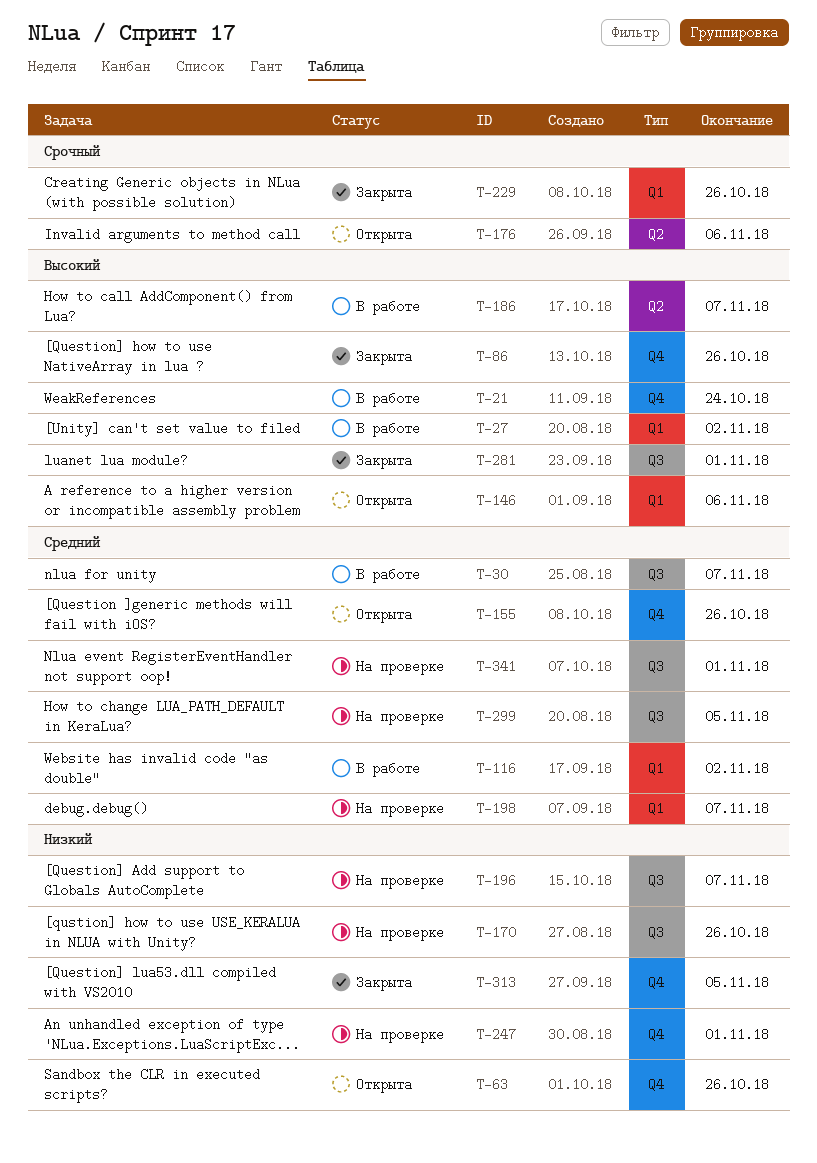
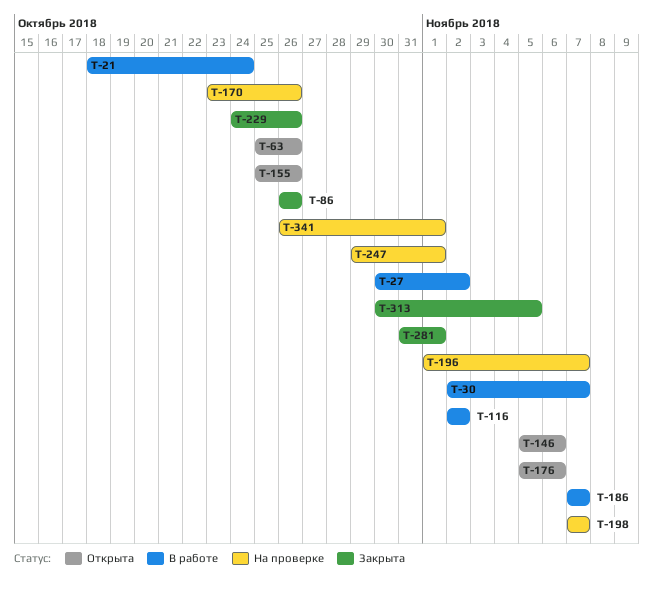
T-299: present -> none

